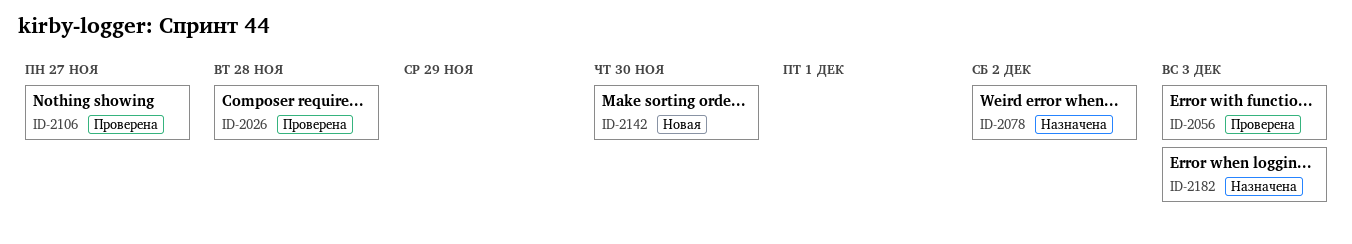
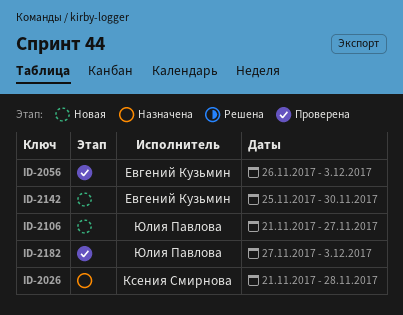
ID-2026, status: Проверена -> Назначена
ID-2078: present -> none
ID-2106, status: Проверена -> Новая
ID-2182, status: Назначена -> Проверена

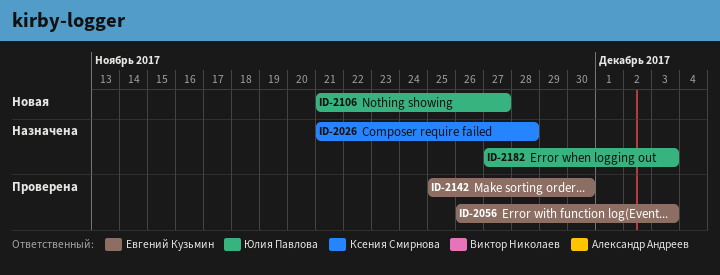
ID-2142, status: Новая -> Проверена
ID-2182, status: Проверена -> Назначена

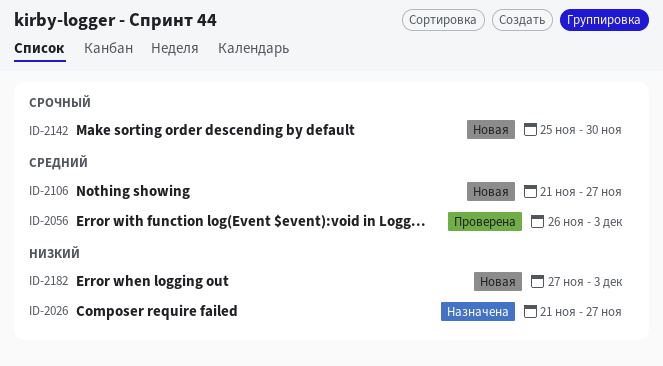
ID-2026, due: Nov 28 -> Nov 27
ID-2142, status: Проверена -> Новая
ID-2182, status: Назначена -> Новая

